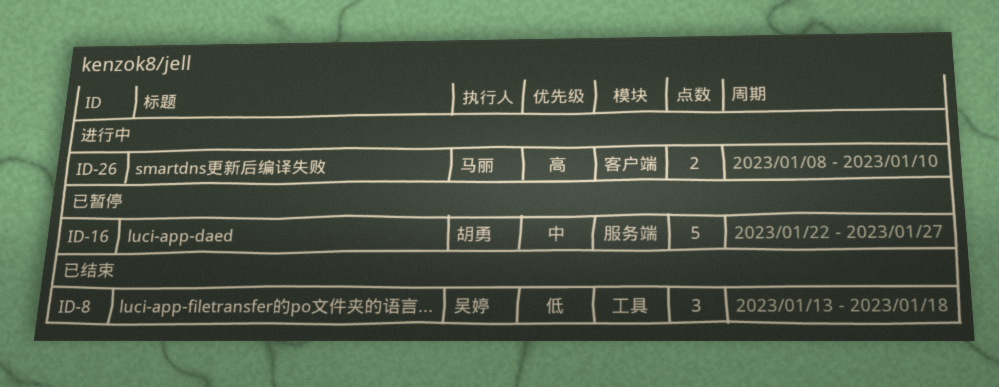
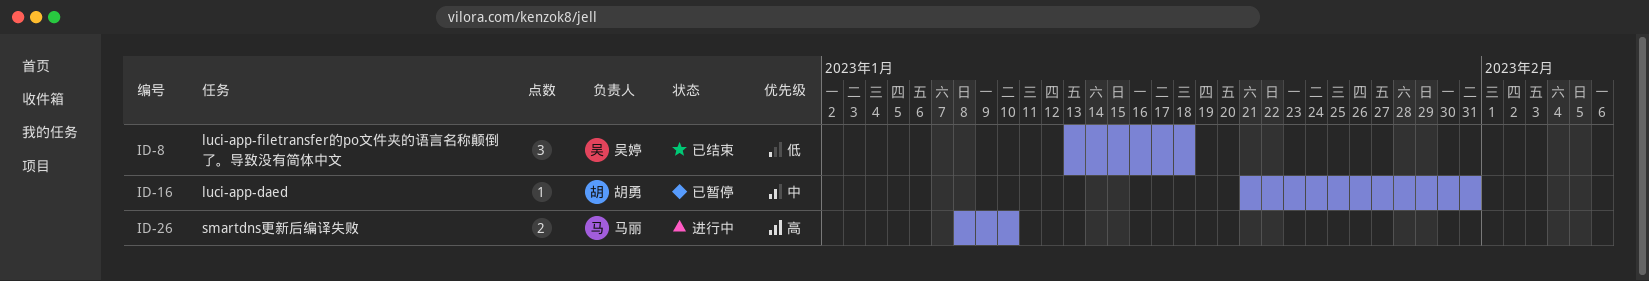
ID-16, estimate: 5 -> 1
ID-16, start: Jan 22 -> Jan 21
ID-16, due: Jan 27 -> Jan 31

